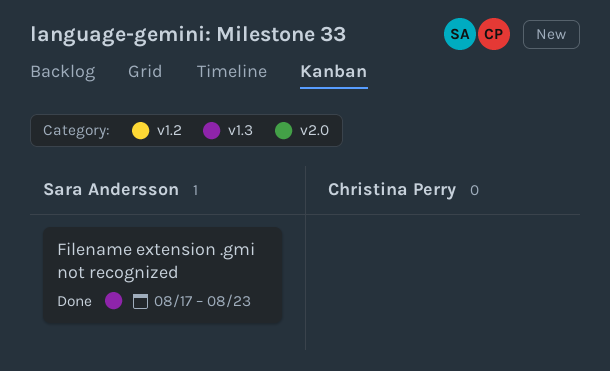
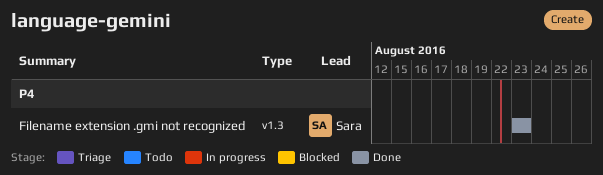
Filename extension .gmi not recognized, start: Aug 17 -> Aug 23

